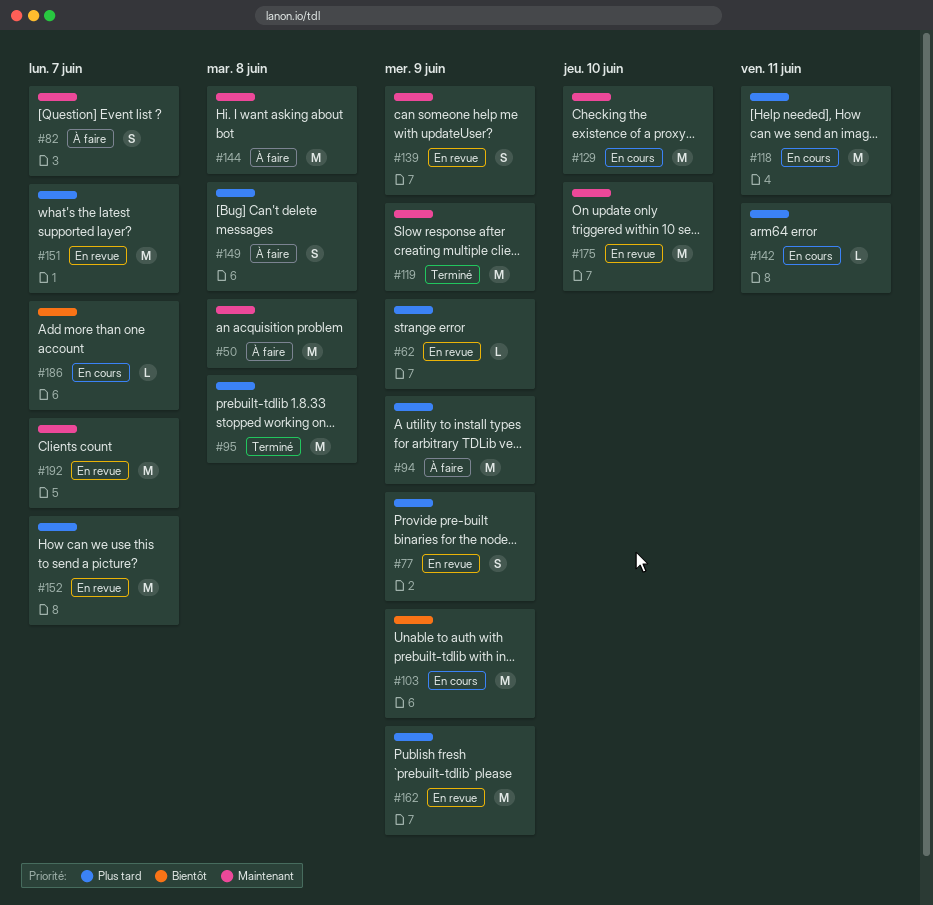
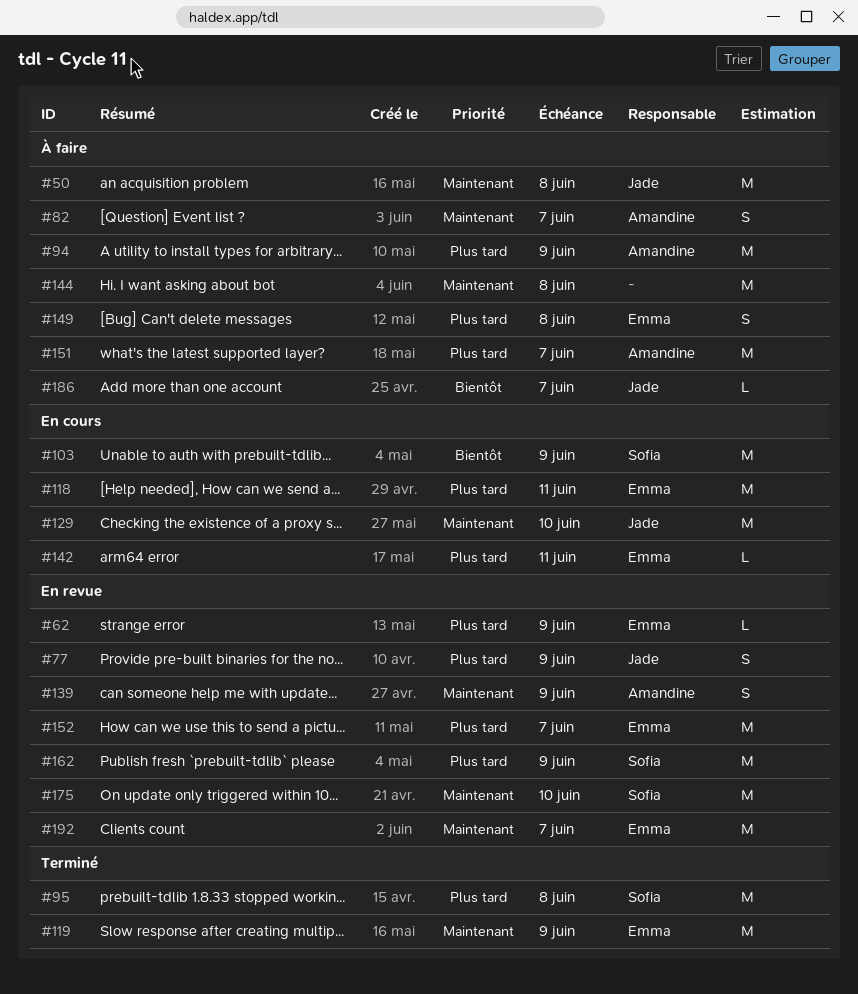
#151, status: En revue -> À faire
#186, status: En cours -> À faire

